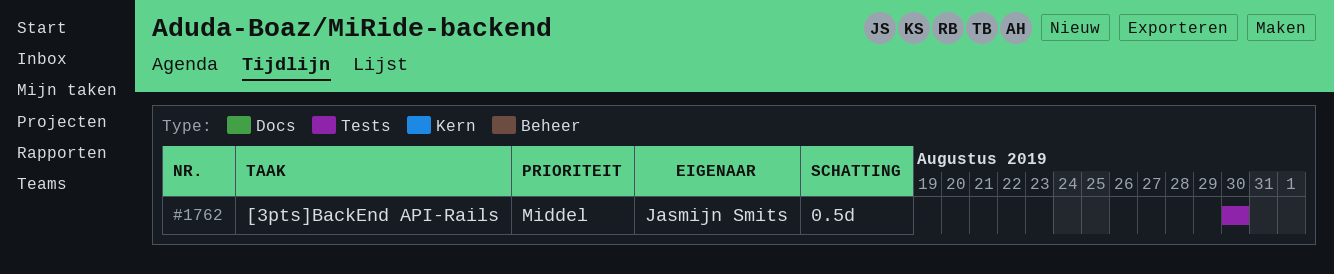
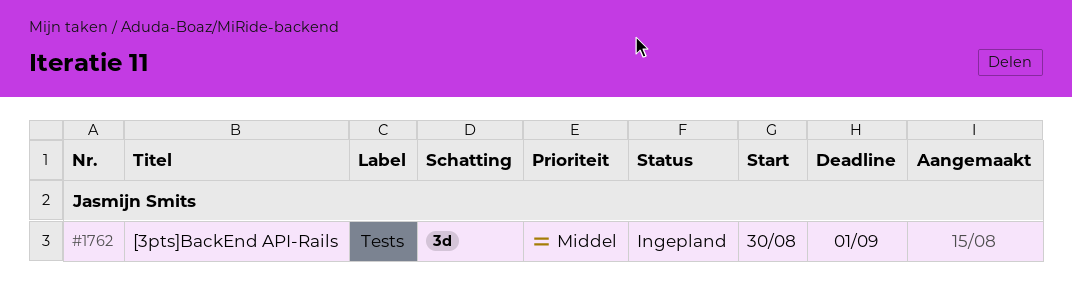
#1762, estimate: 0.5d -> 3d
#1762, due: Aug 30 -> Sep 1

